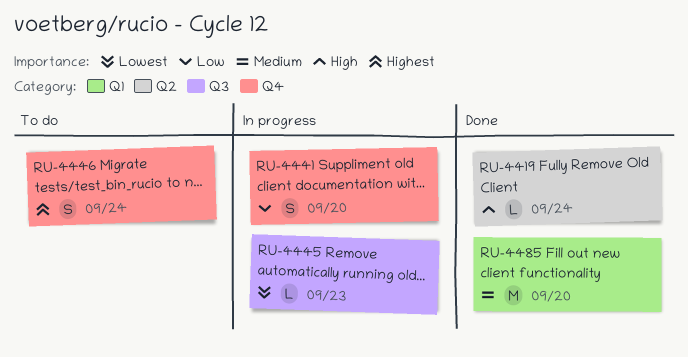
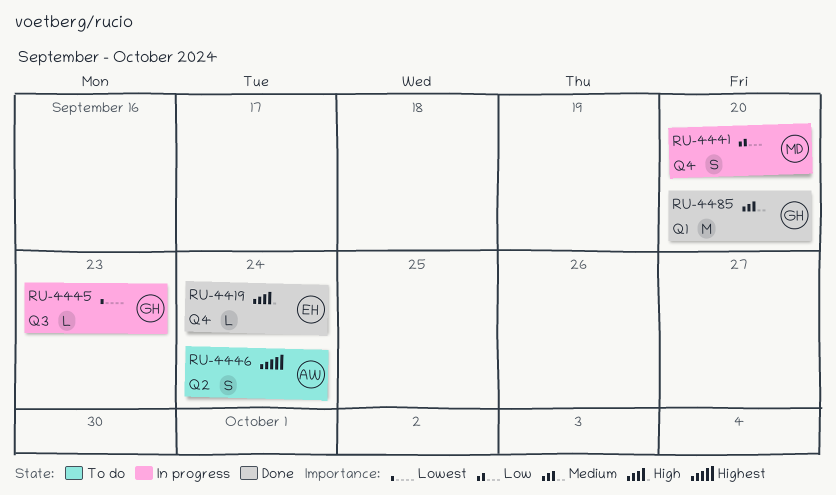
RU-4419, label: Q2 -> Q4
RU-4446, label: Q4 -> Q2

